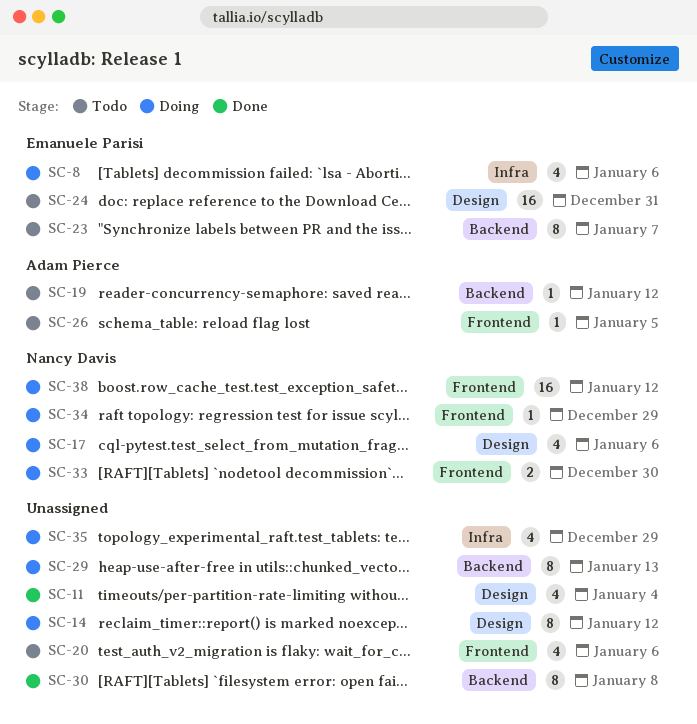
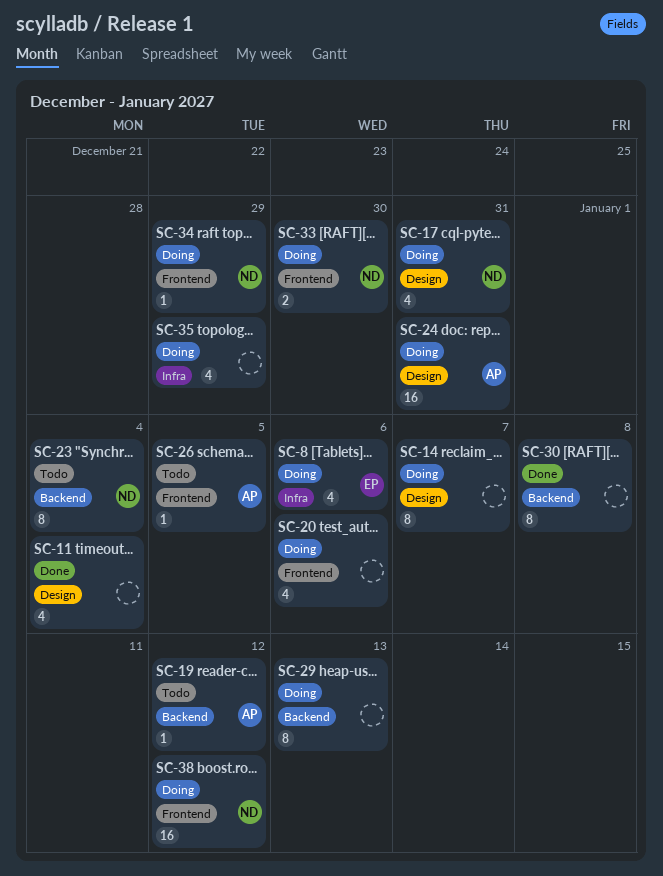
SC-14, due: Jan 12 -> Jan 7
SC-17, due: Jan 6 -> Dec 31
SC-20, status: Todo -> Doing
SC-23, owner: Emanuele Parisi -> Nancy Davis
SC-23, due: Jan 7 -> Jan 4
SC-24, status: Todo -> Doing
SC-24, owner: Emanuele Parisi -> Adam Pierce

